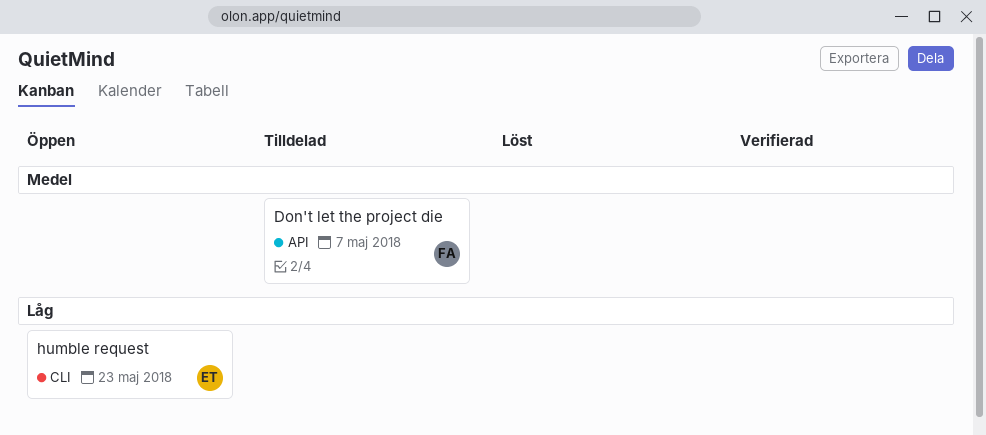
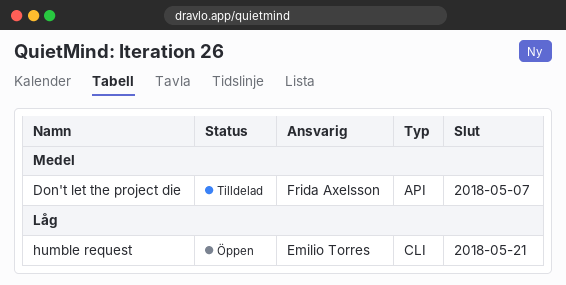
humble request, due: May 23 -> May 21

